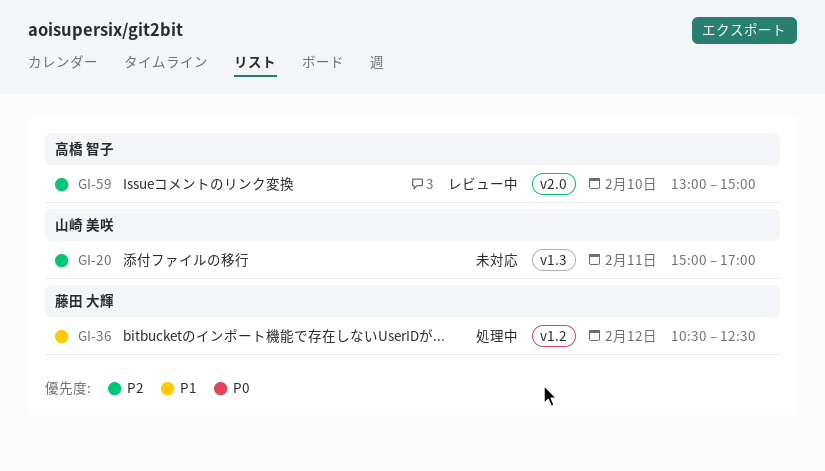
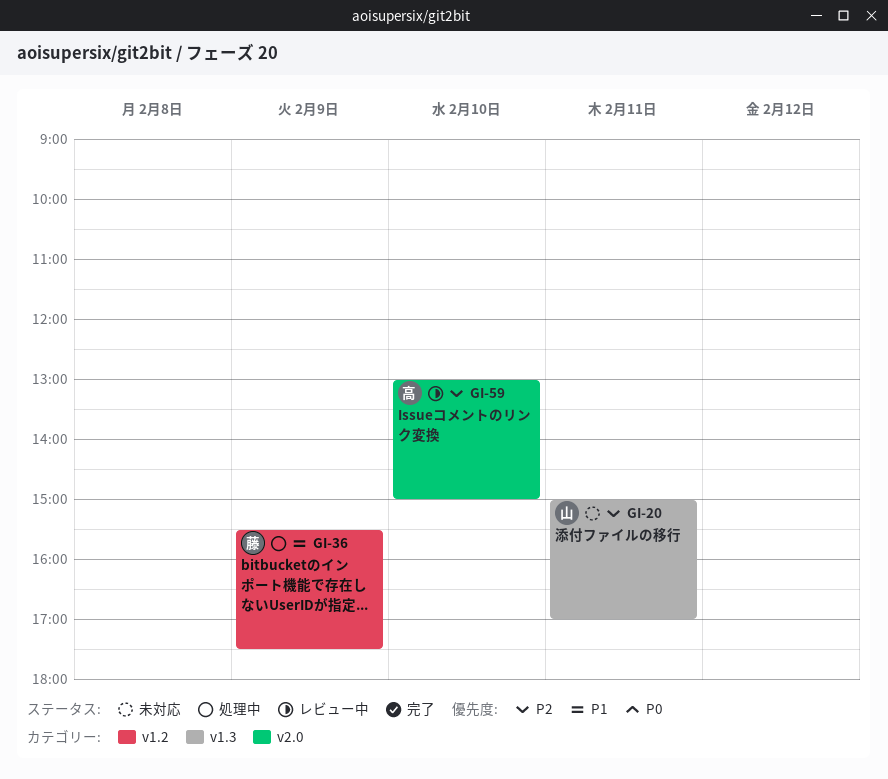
GI-36, day: Feb 12 -> Feb 9
GI-36, begins: 10:30 -> 15:30
GI-36, ends: 12:30 -> 17:30

